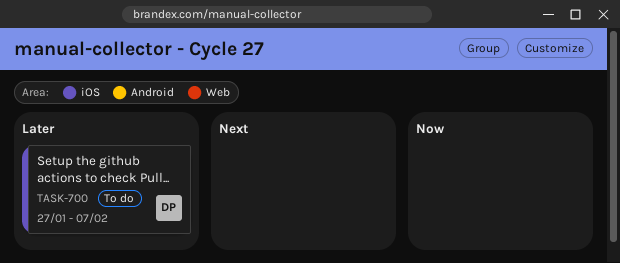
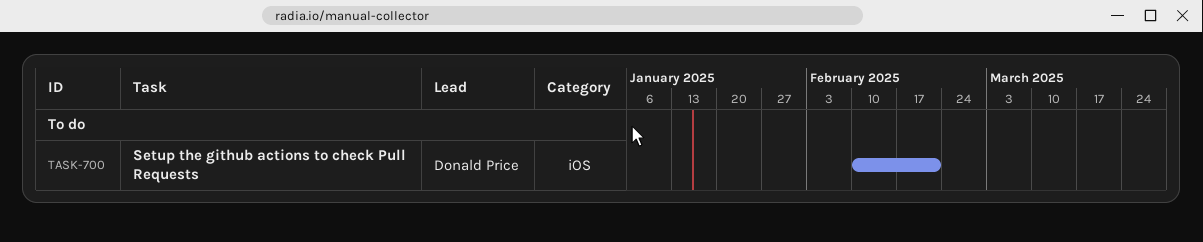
TASK-700, start: Jan 27 -> Feb 10
TASK-700, due: Feb 7 -> Feb 21

